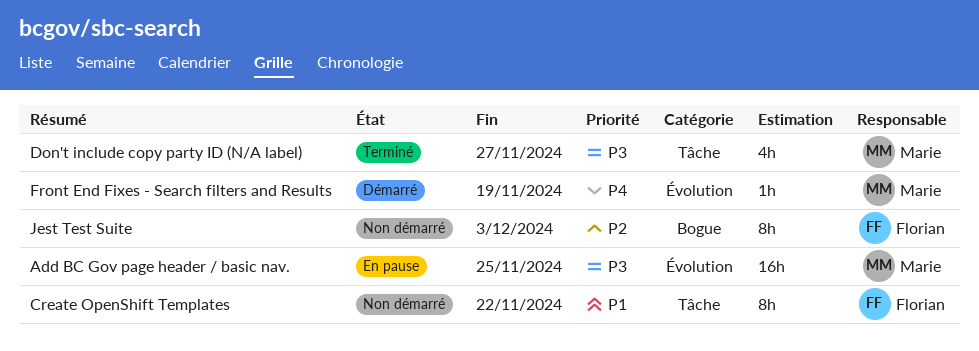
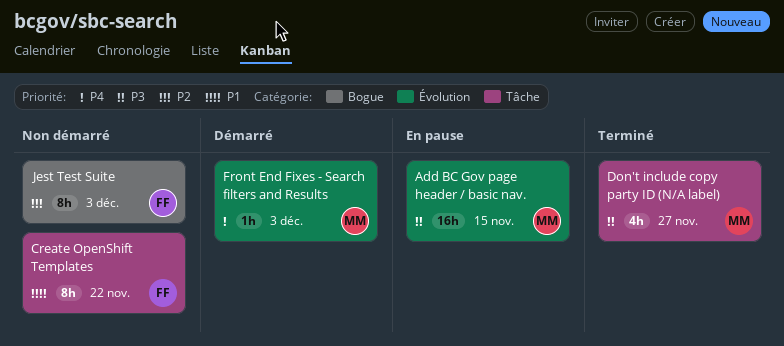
Add BC Gov page header / basic nav., due: Nov 25 -> Nov 15
Front End Fixes - Search filters and Results, due: Nov 19 -> Dec 3

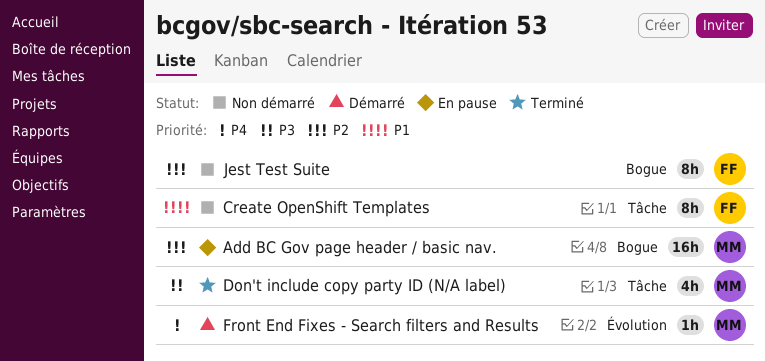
Add BC Gov page header / basic nav., priority: P3 -> P2
Add BC Gov page header / basic nav., label: Évolution -> Bogue

